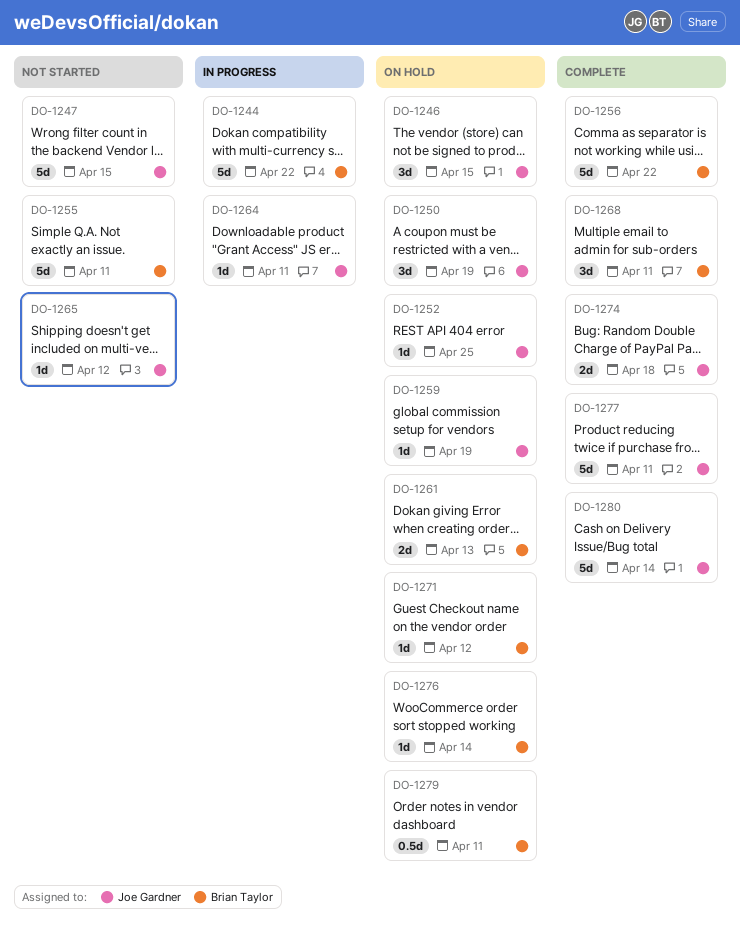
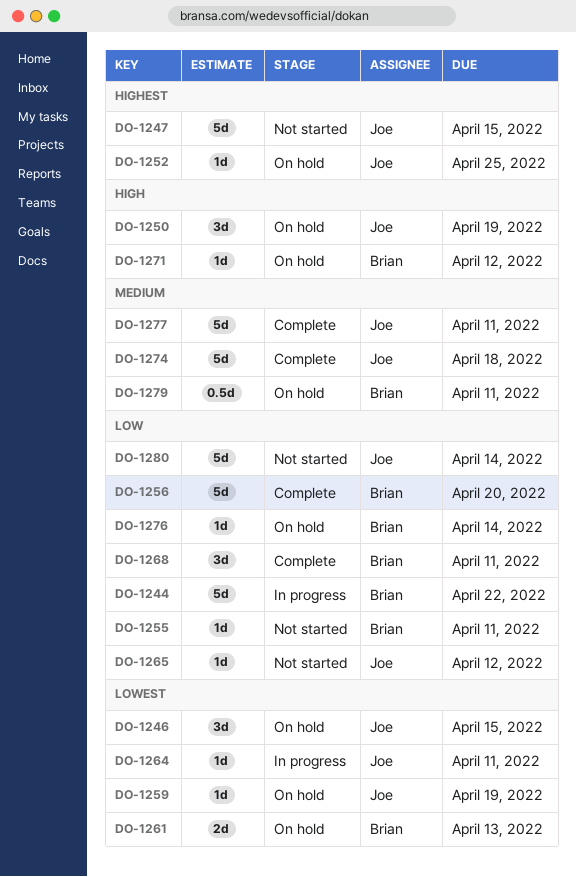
DO-1255, estimate: 5d -> 1d
DO-1256, due: Apr 22 -> Apr 20
DO-1274, estimate: 2d -> 5d
DO-1280, status: Complete -> Not started

